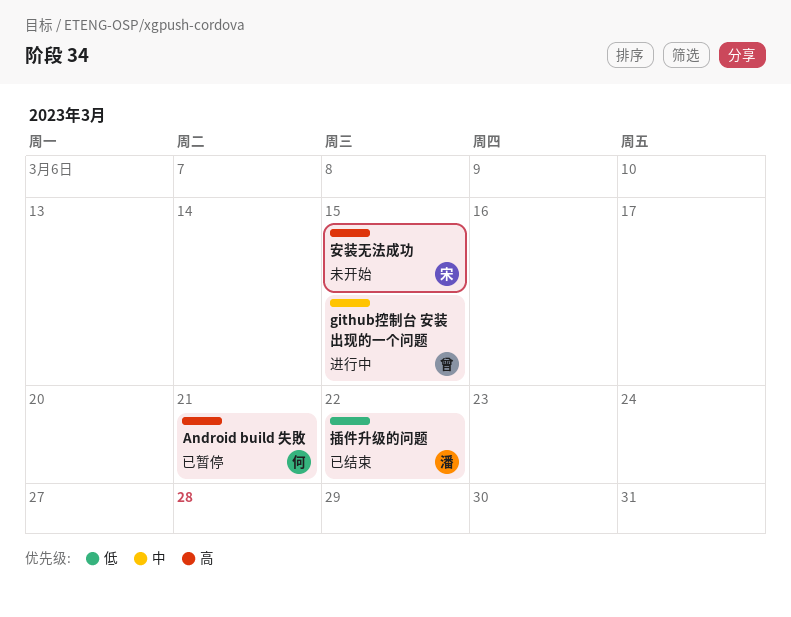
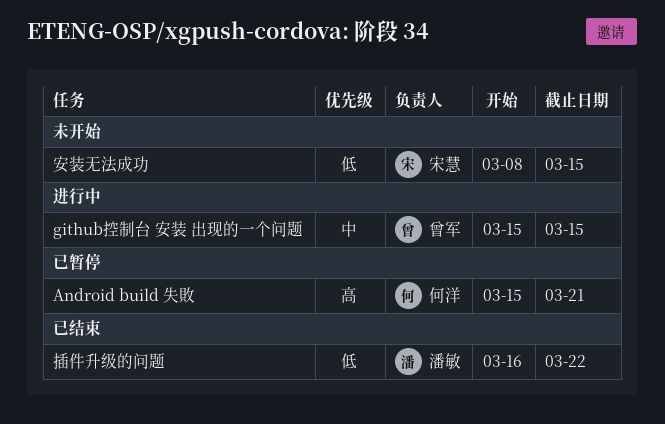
安装无法成功, priority: 高 -> 低

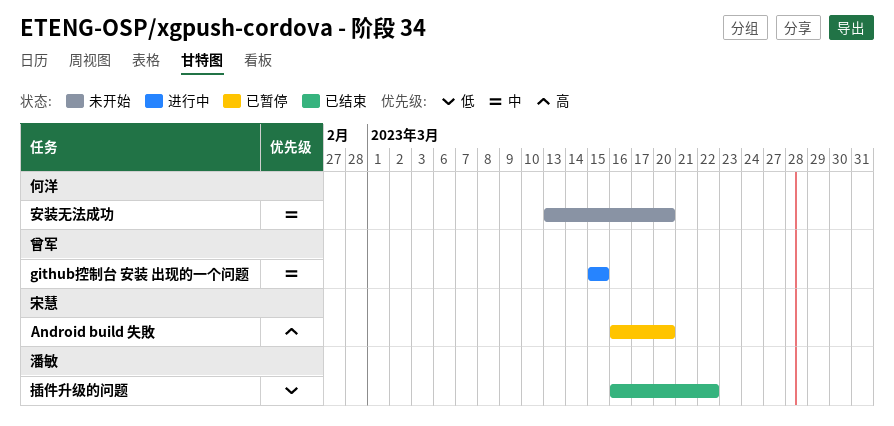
Android build 失敗, owner: 何洋 -> 宋慧
Android build 失敗, start: Mar 15 -> Mar 16
Android build 失敗, due: Mar 21 -> Mar 20
安装无法成功, owner: 宋慧 -> 何洋
安装无法成功, priority: 低 -> 中
安装无法成功, start: Mar 8 -> Mar 13
安装无法成功, due: Mar 15 -> Mar 20

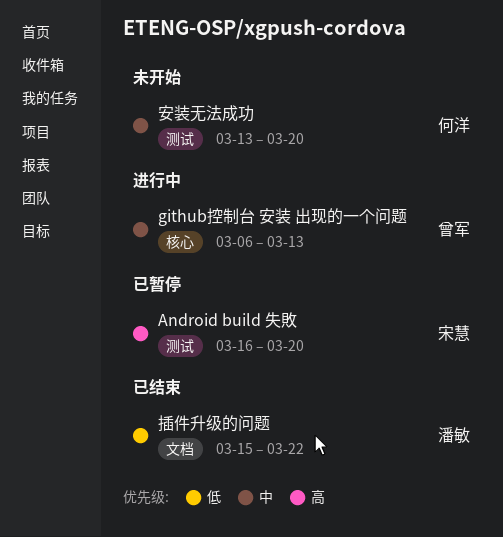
github控制台 安装 出现的一个问题, start: Mar 15 -> Mar 6
github控制台 安装 出现的一个问题, due: Mar 15 -> Mar 13
插件升级的问题, start: Mar 16 -> Mar 15

